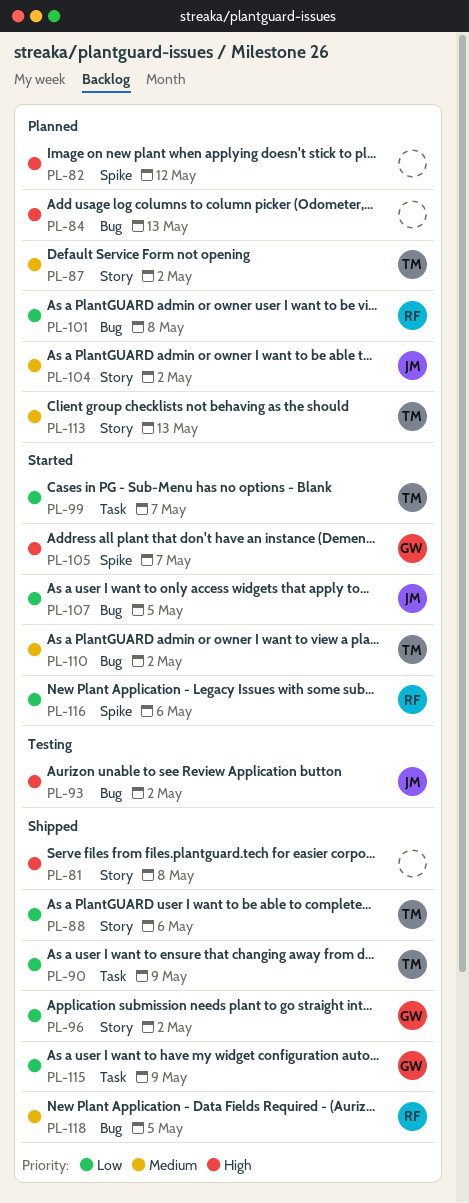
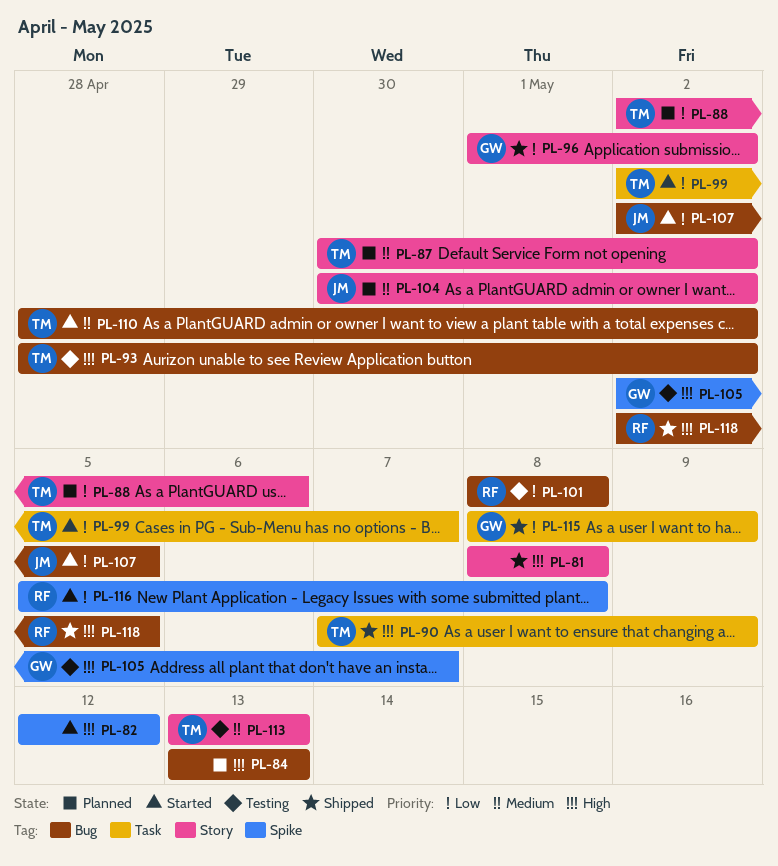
PL-82, status: Planned -> Started
PL-88, status: Shipped -> Planned
PL-90, priority: Low -> High
PL-93, owner: JM -> TM
PL-101, status: Planned -> Testing
PL-105, status: Started -> Testing
PL-113, status: Planned -> Testing
PL-116, due: May 6 -> May 8
PL-118, priority: Medium -> High

